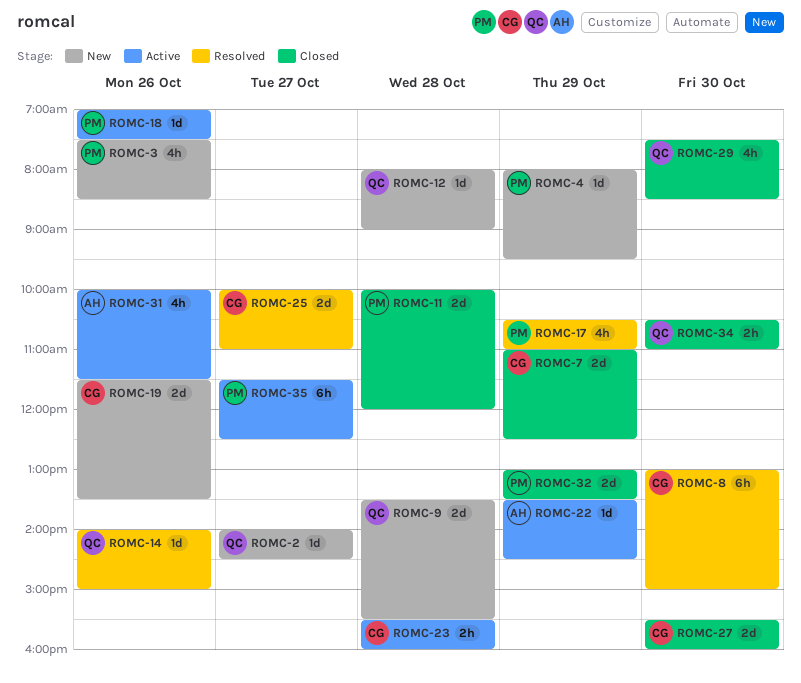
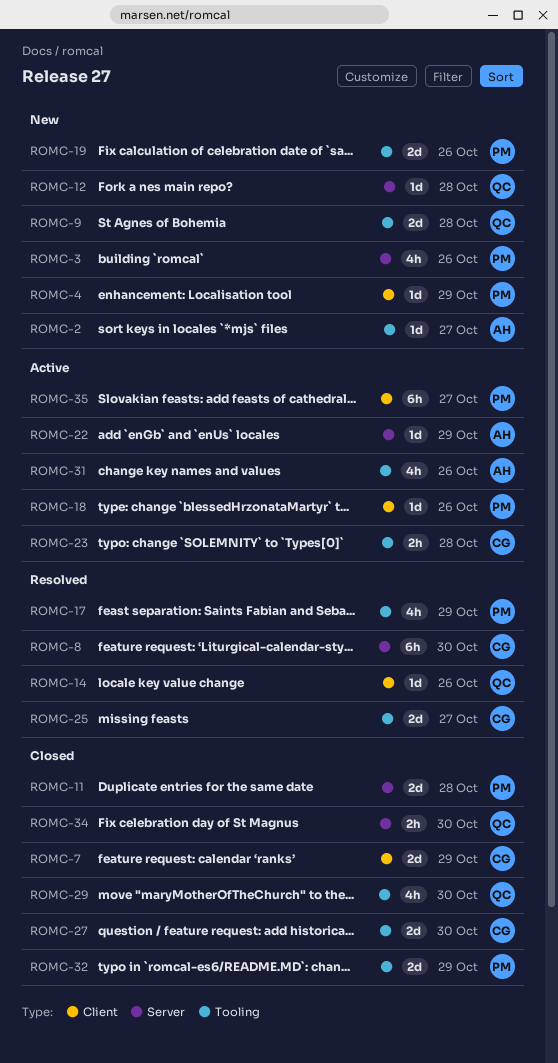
ROMC-2, owner: QC -> AH
ROMC-19, owner: CG -> PM

